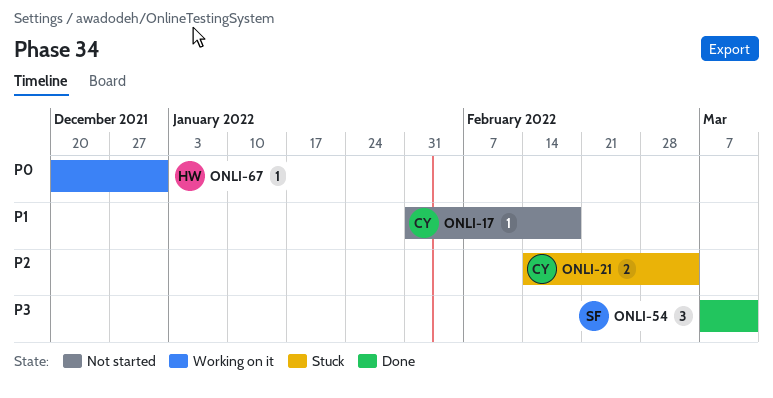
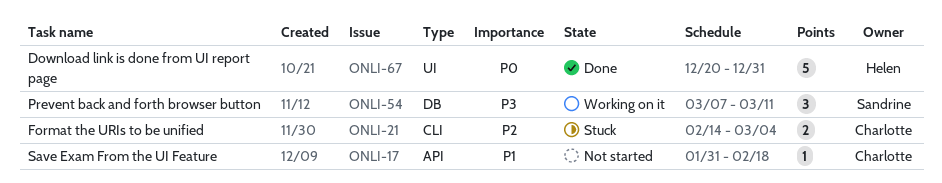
ONLI-54, status: Done -> Working on it
ONLI-67, status: Working on it -> Done
ONLI-67, estimate: 1 -> 5

